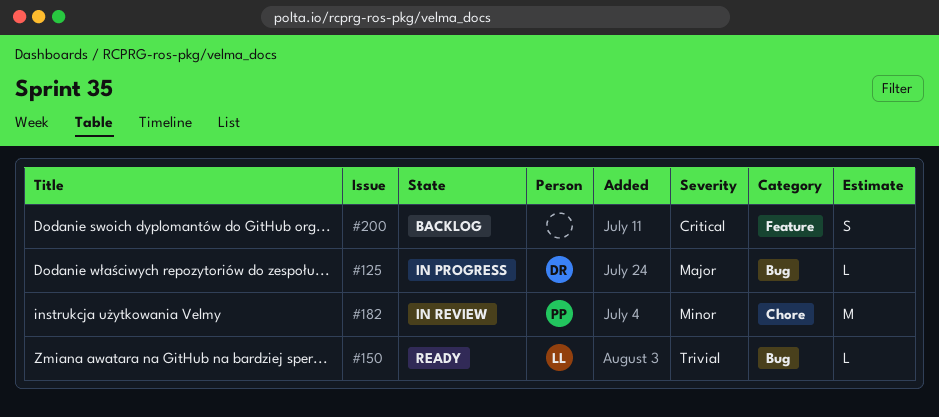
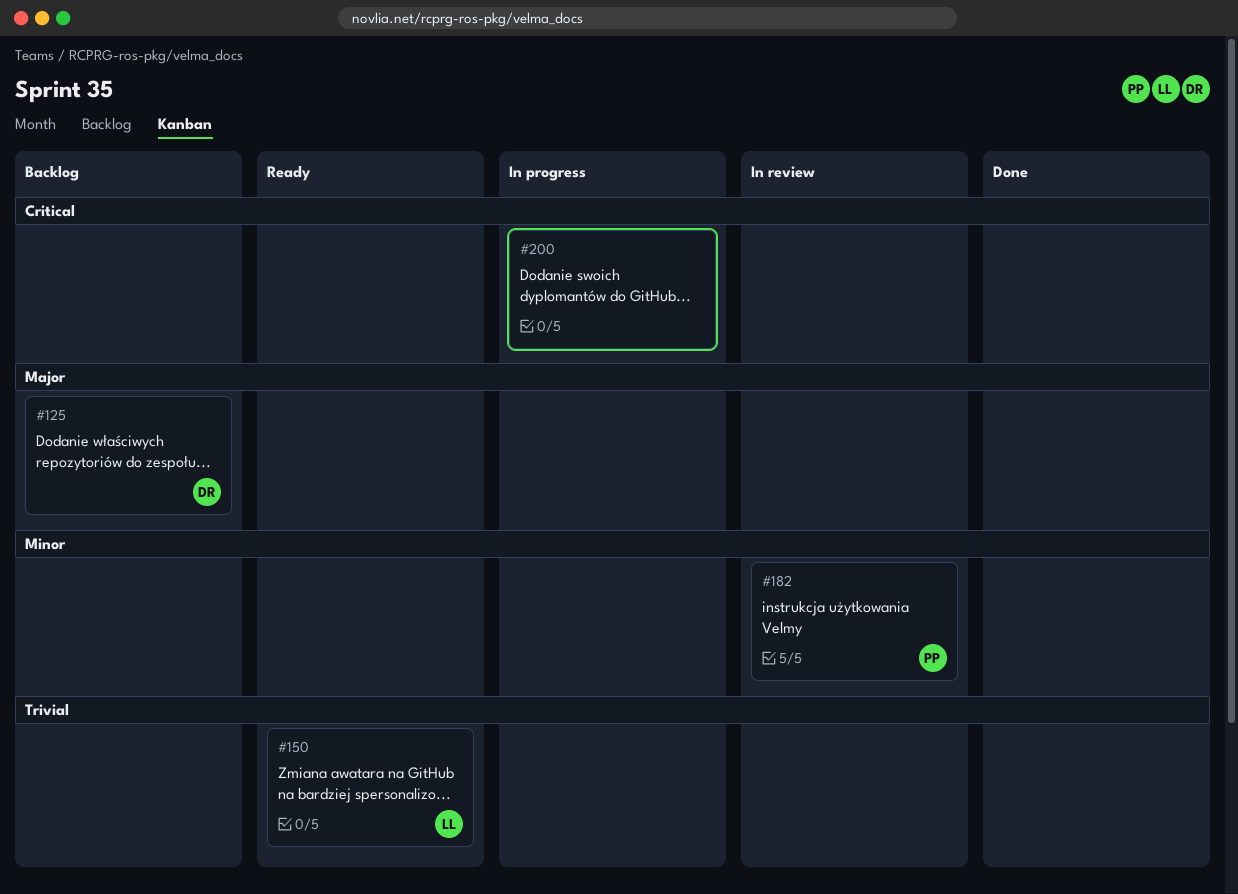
#125, status: In progress -> Backlog
#200, status: Backlog -> In progress

